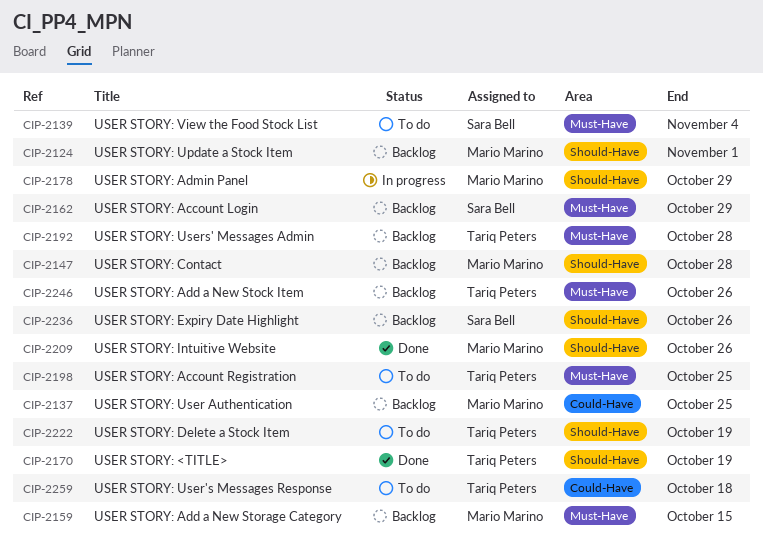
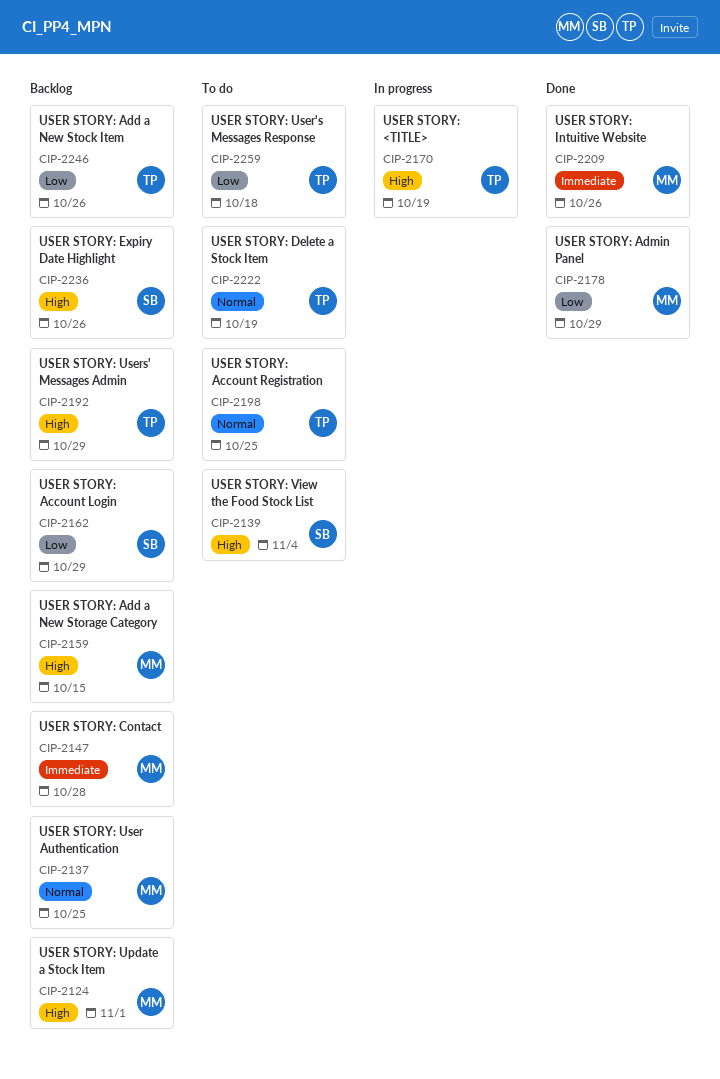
CIP-2170, status: Done -> In progress
CIP-2178, status: In progress -> Done
CIP-2192, due: Oct 28 -> Oct 29

